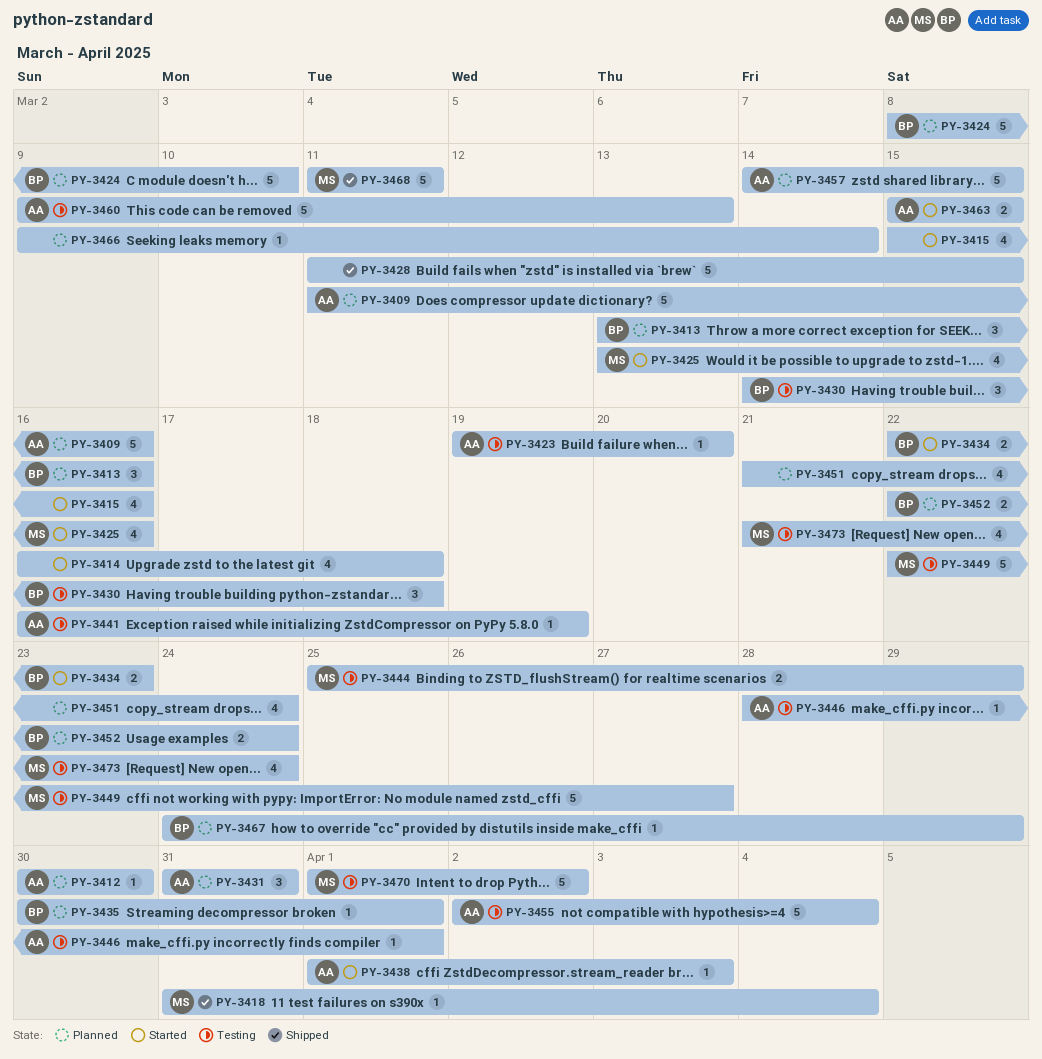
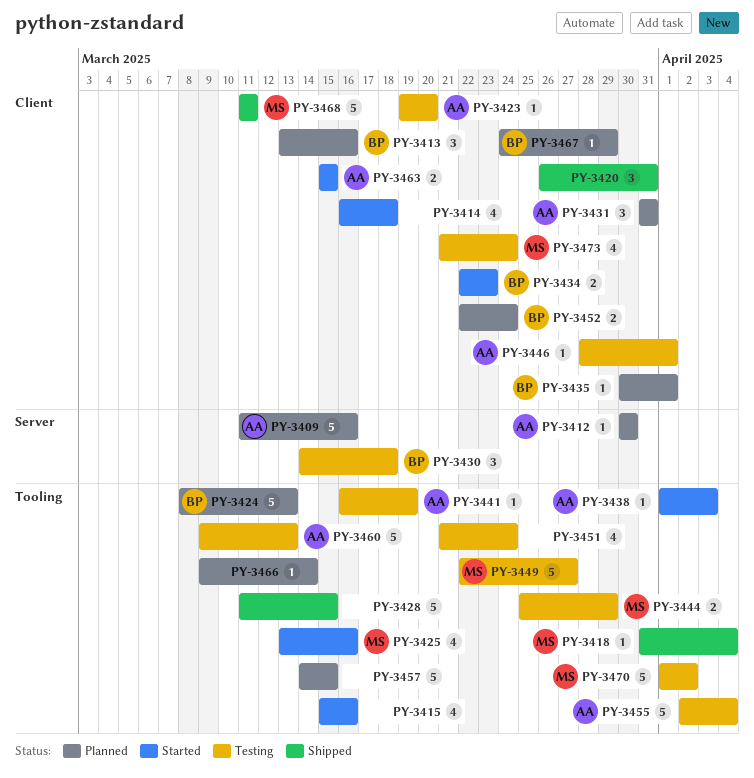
PY-3420: none -> present
PY-3424, due: Mar 10 -> Mar 13
PY-3451, status: Planned -> Testing
PY-3457, owner: AA -> none

